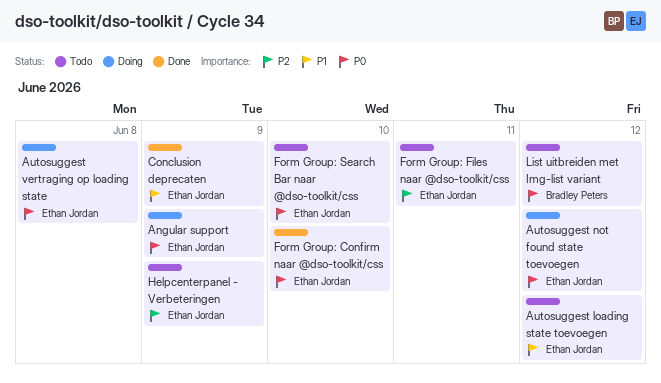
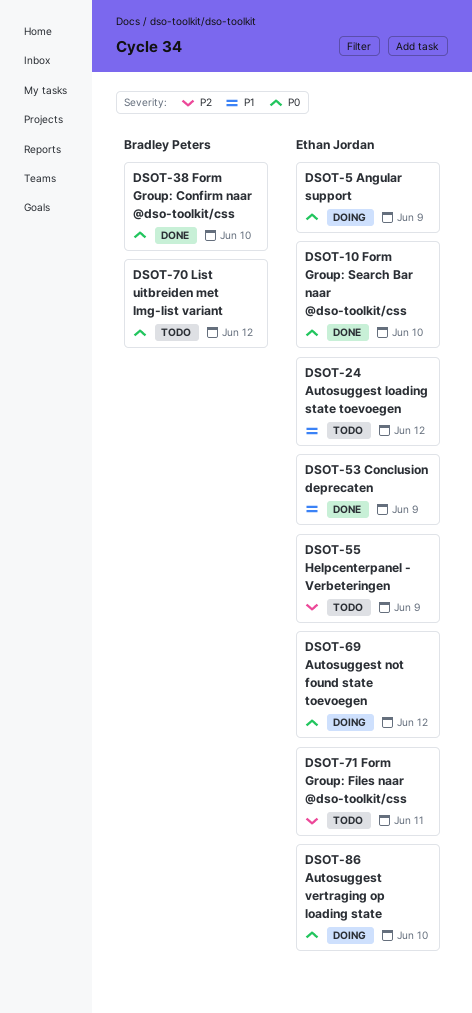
Autosuggest vertraging op loading state, due: Jun 8 -> Jun 10
Form Group: Confirm naar @dso-toolkit/css, owner: Ethan Jordan -> Bradley Peters
Form Group: Search Bar naar @dso-toolkit/css, status: Todo -> Done

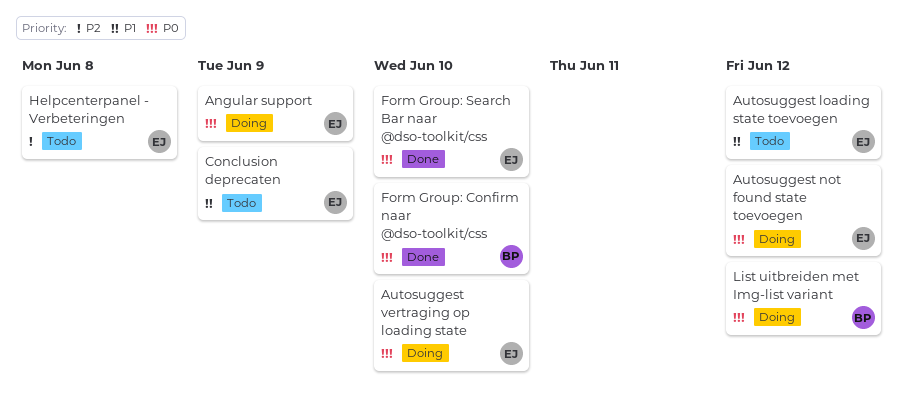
Conclusion deprecaten, status: Done -> Todo
Form Group: Files naar @dso-toolkit/css: present -> none
Helpcenterpanel - Verbeteringen, due: Jun 9 -> Jun 8
List uitbreiden met Img-list variant, status: Todo -> Doing

